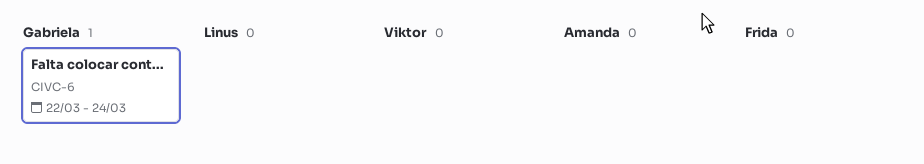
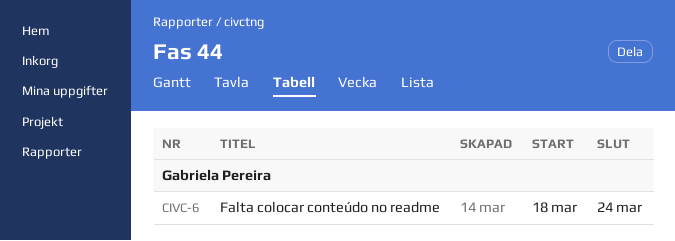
CIVC-6, start: Mar 22 -> Mar 18

